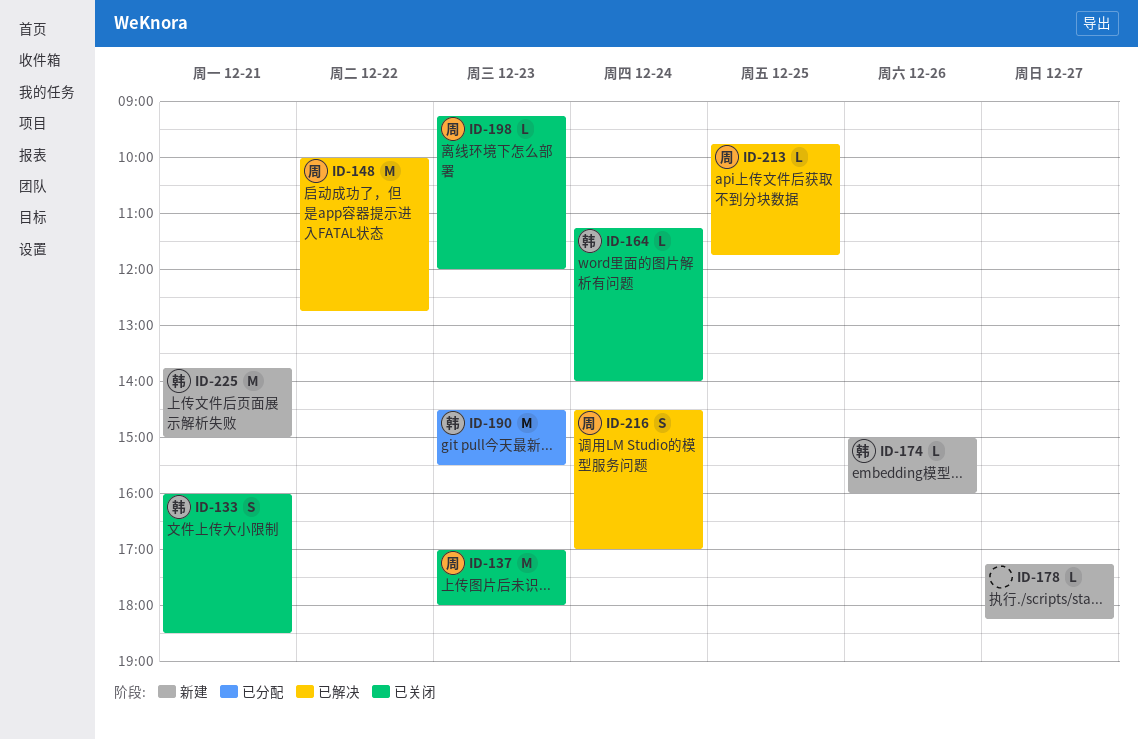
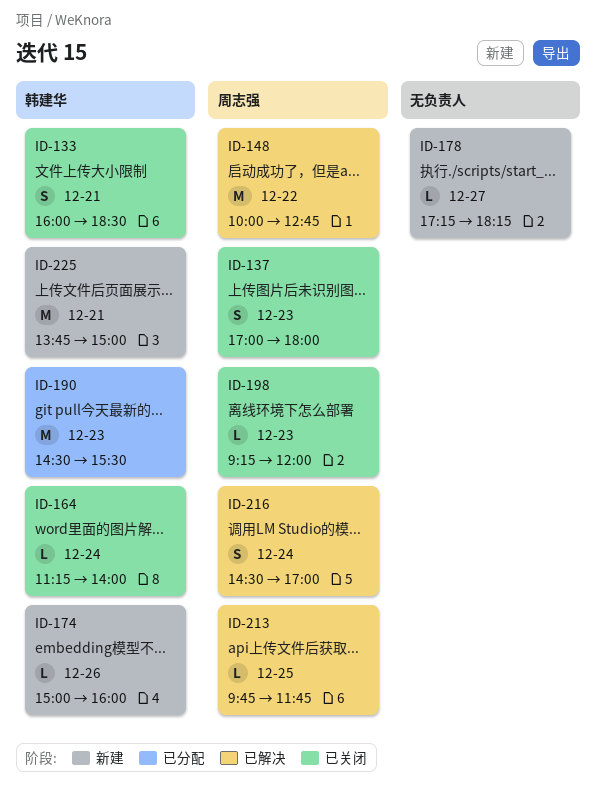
ID-137, estimate: M -> S

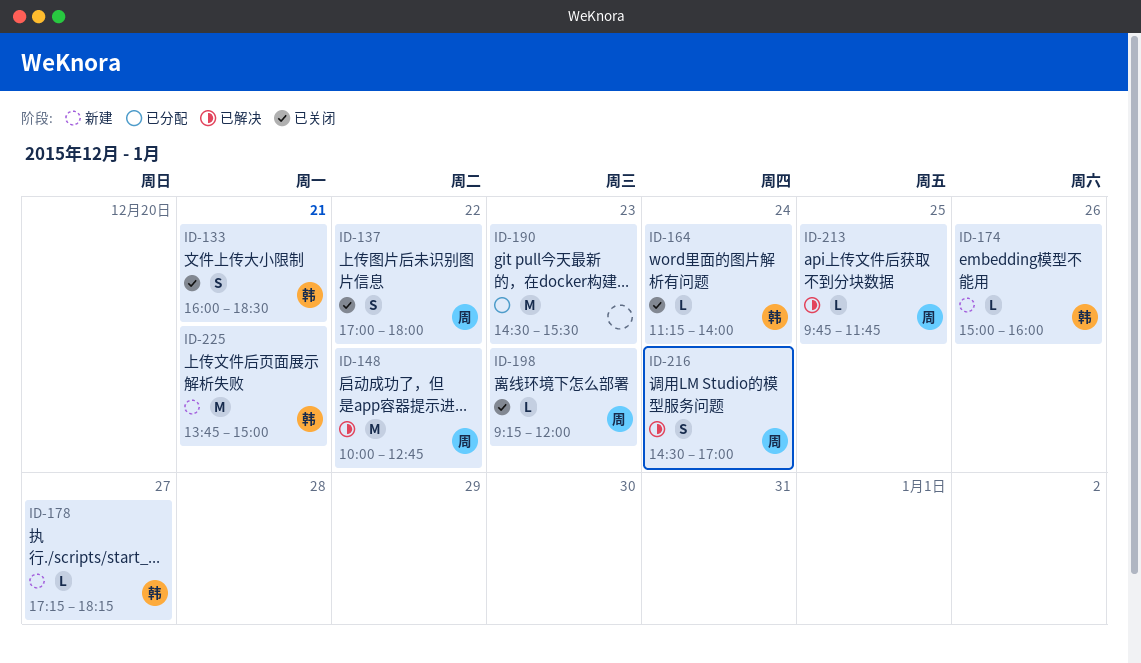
ID-137, day: Dec 23 -> Dec 22
ID-178, owner: none -> 韩建华
ID-190, owner: 韩建华 -> none

